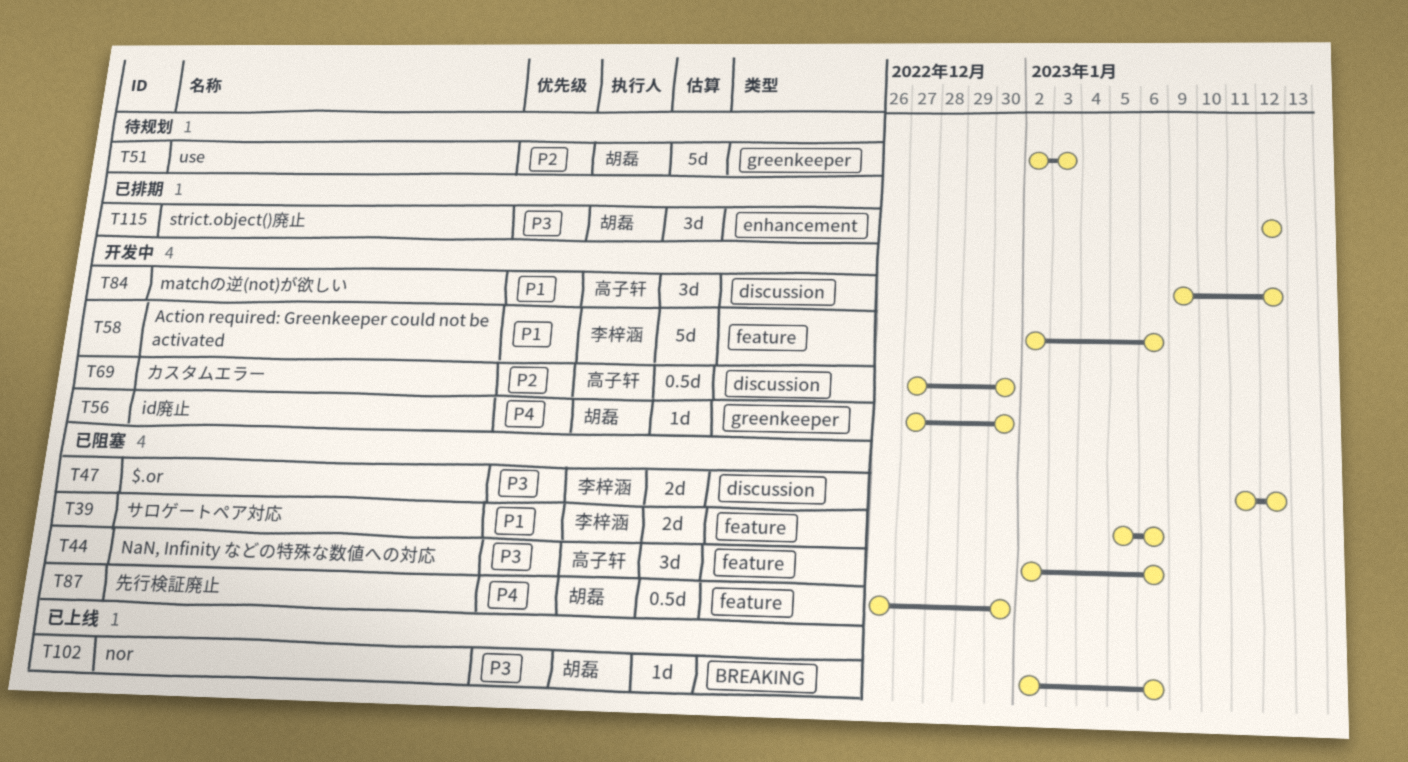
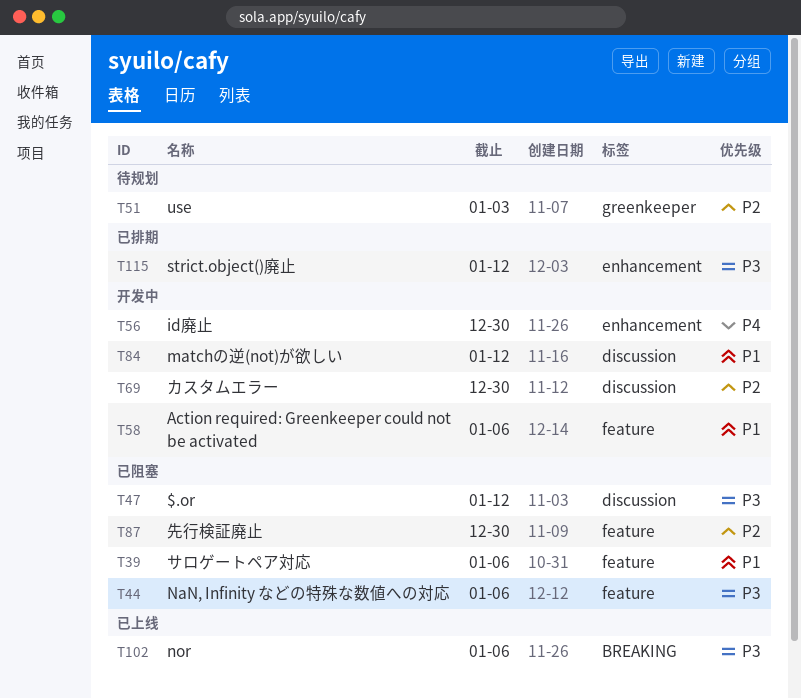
T56, label: greenkeeper -> enhancement
T87, priority: P4 -> P2

